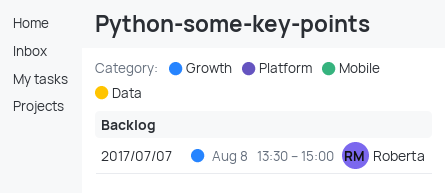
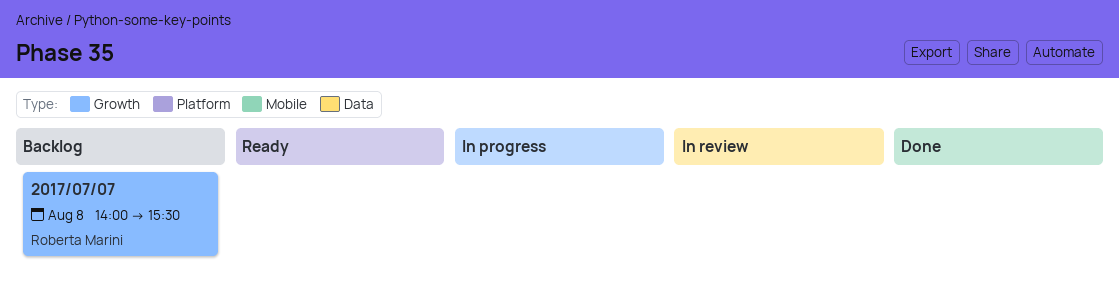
2017/07/07, begins: 13:30 -> 14:00
2017/07/07, ends: 15:00 -> 15:30

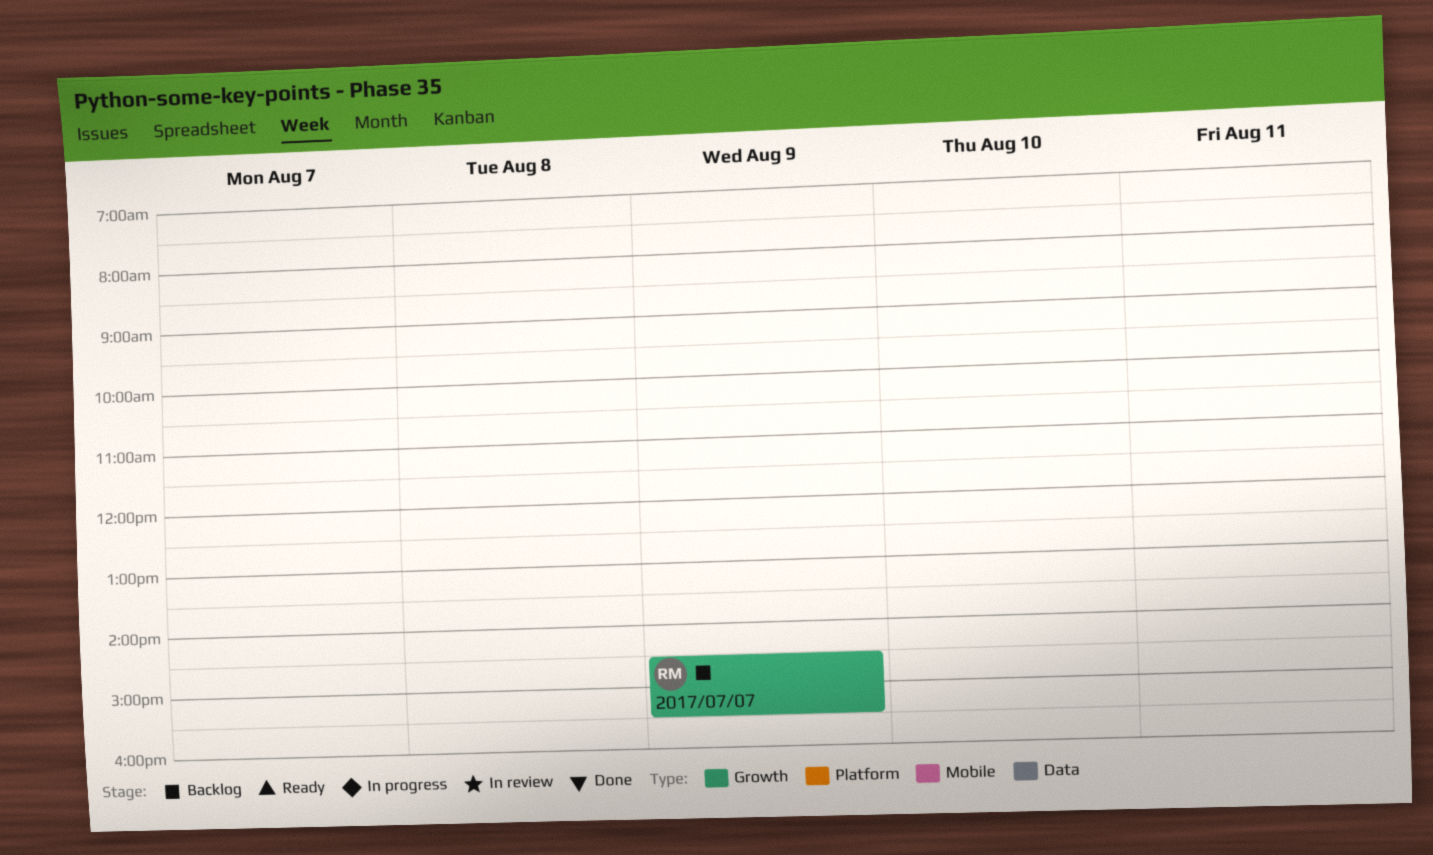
2017/07/07, day: Aug 8 -> Aug 9
2017/07/07, begins: 14:00 -> 14:30

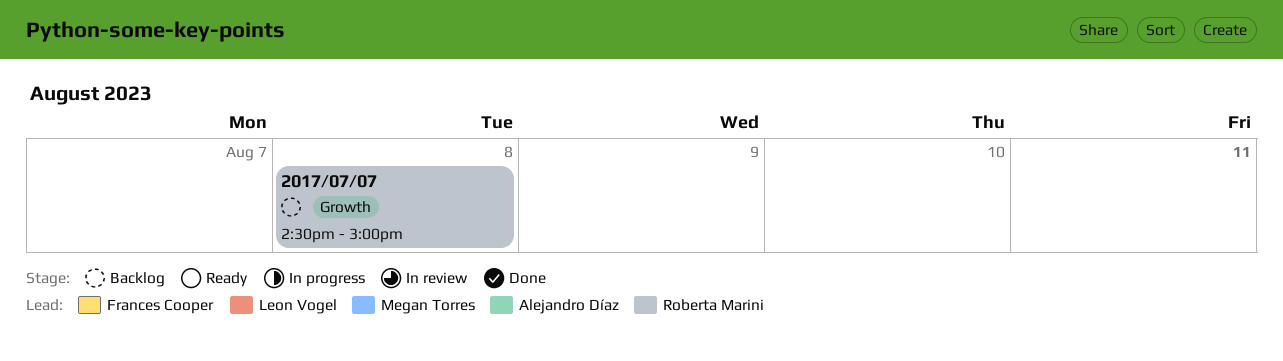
2017/07/07, day: Aug 9 -> Aug 8
2017/07/07, ends: 15:30 -> 15:00

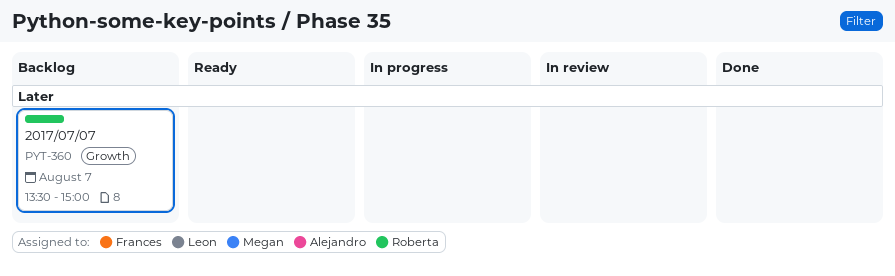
2017/07/07, day: Aug 8 -> Aug 7
2017/07/07, begins: 14:30 -> 13:30

